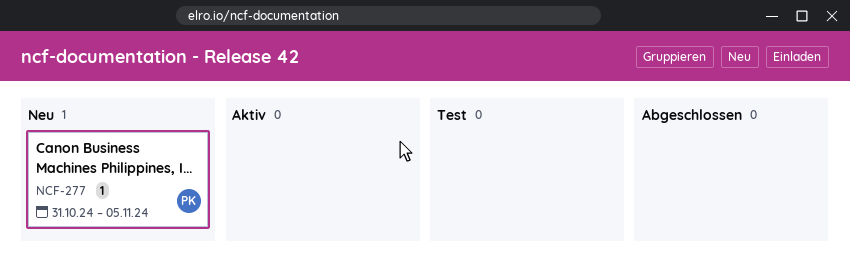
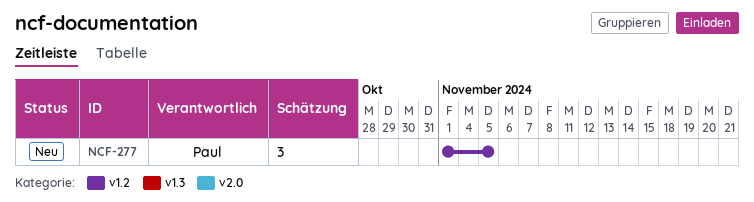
NCF-277, estimate: 1 -> 3
NCF-277, start: Oct 31 -> Nov 1

